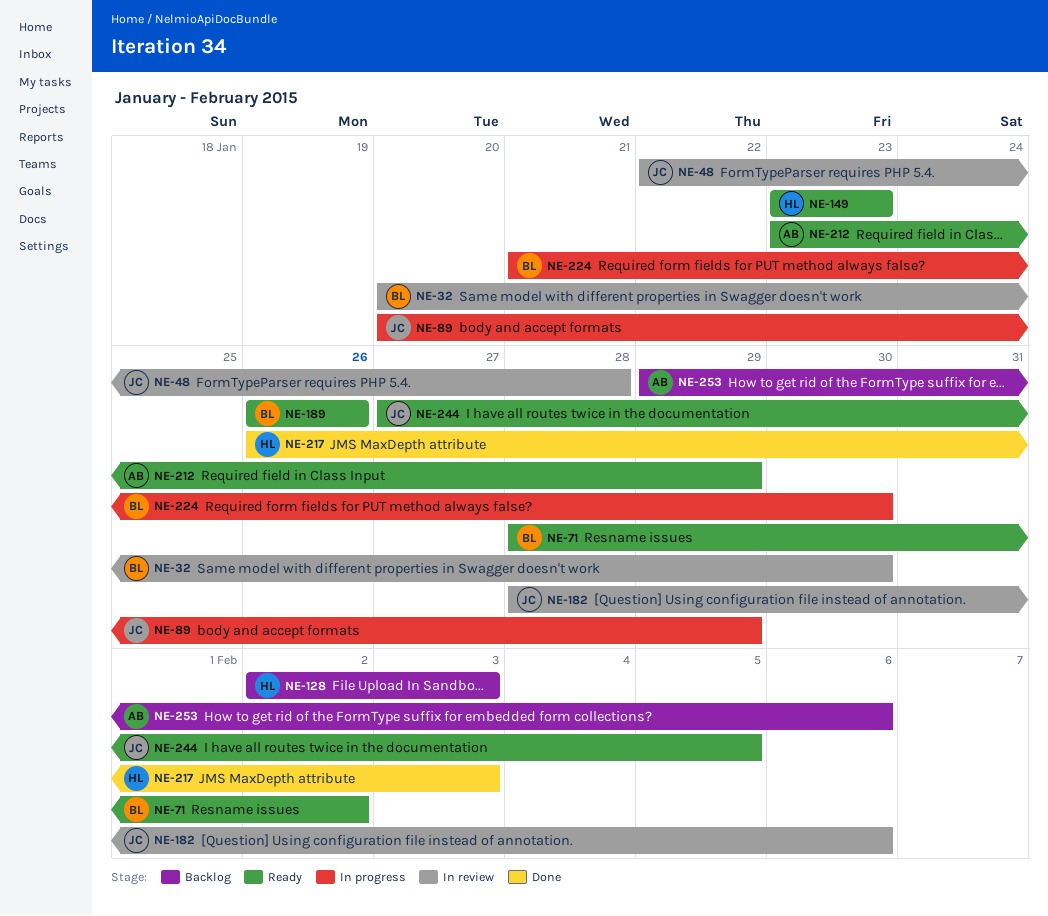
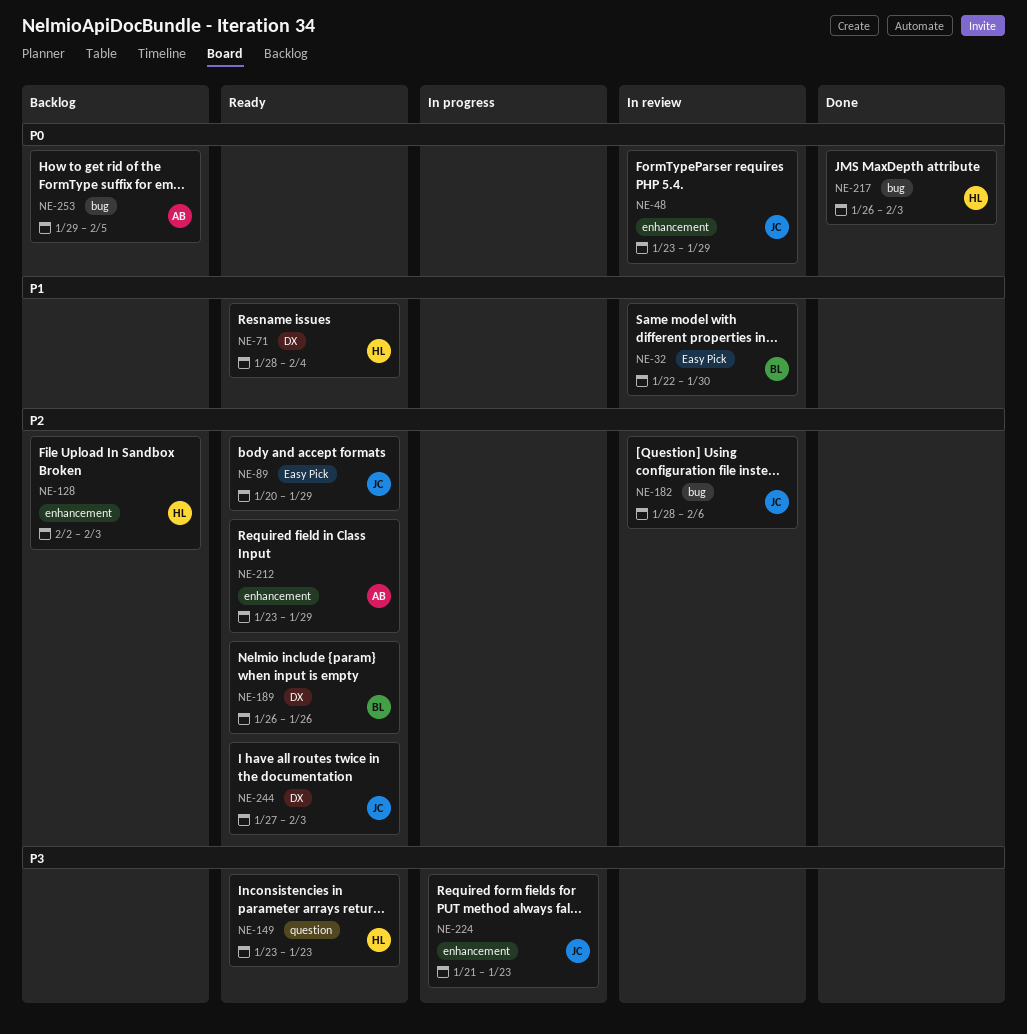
NE-32, start: Jan 20 -> Jan 22
NE-48, start: Jan 22 -> Jan 23
NE-48, due: Jan 28 -> Jan 29
NE-71, owner: BL -> HL
NE-71, due: Feb 2 -> Feb 4
NE-89, status: In progress -> Ready
NE-224, owner: BL -> JC
NE-224, due: Jan 30 -> Jan 23
NE-244, due: Feb 5 -> Feb 3
NE-253, due: Feb 6 -> Feb 5

